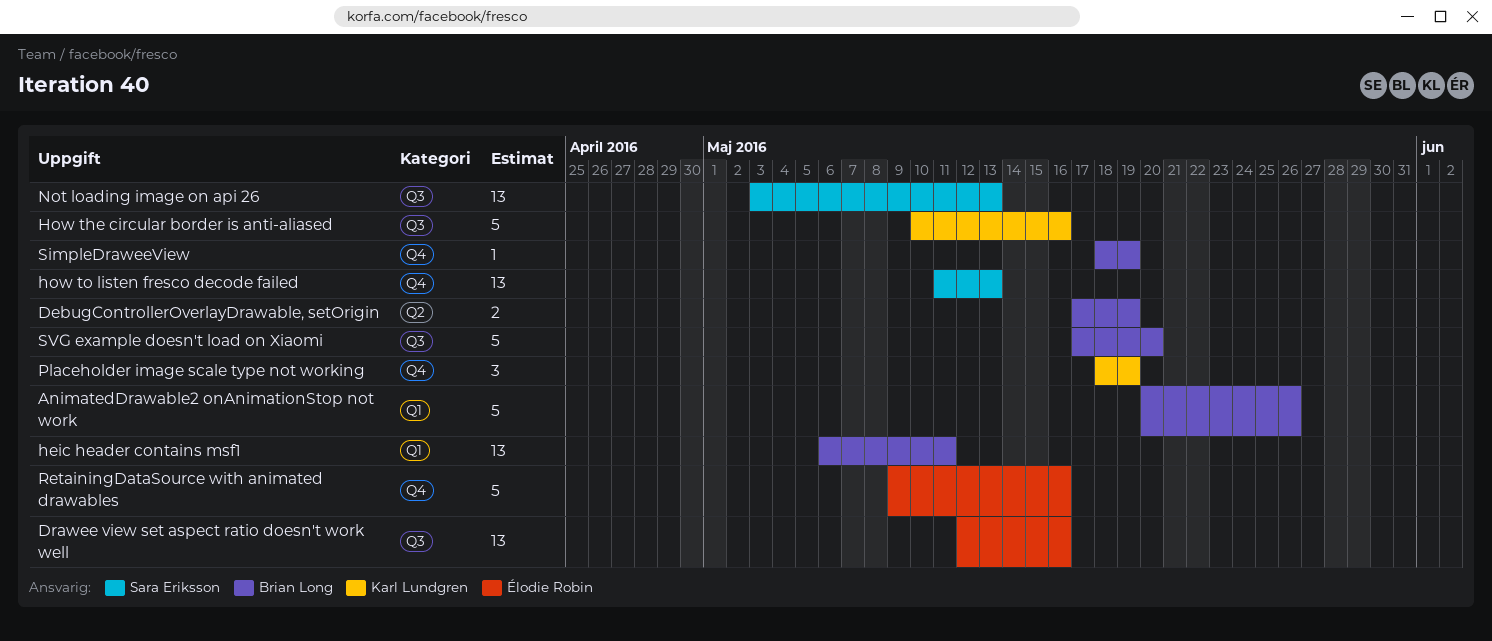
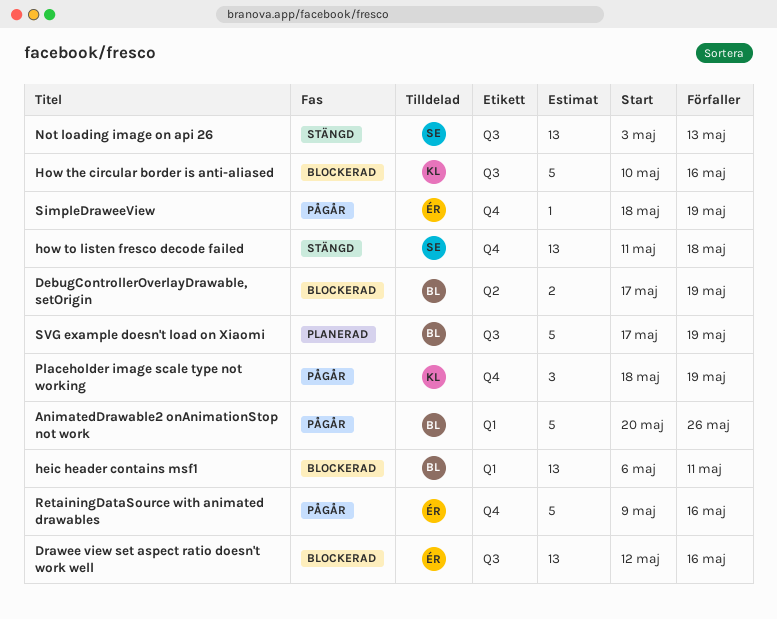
how to listen fresco decode failed, due: May 13 -> May 18
SimpleDraweeView, owner: Brian Long -> Élodie Robin
SVG example doesn't load on Xiaomi, due: May 20 -> May 19

